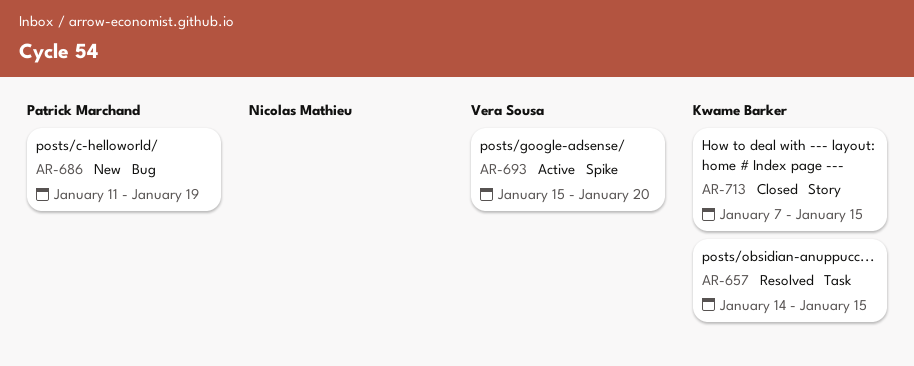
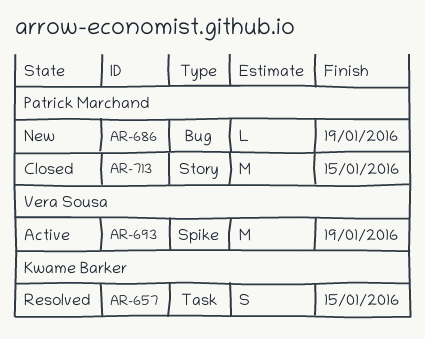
AR-693, due: Jan 20 -> Jan 19
AR-713, owner: Kwame Barker -> Patrick Marchand

